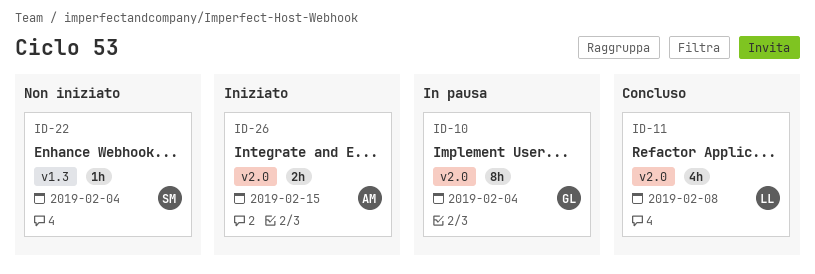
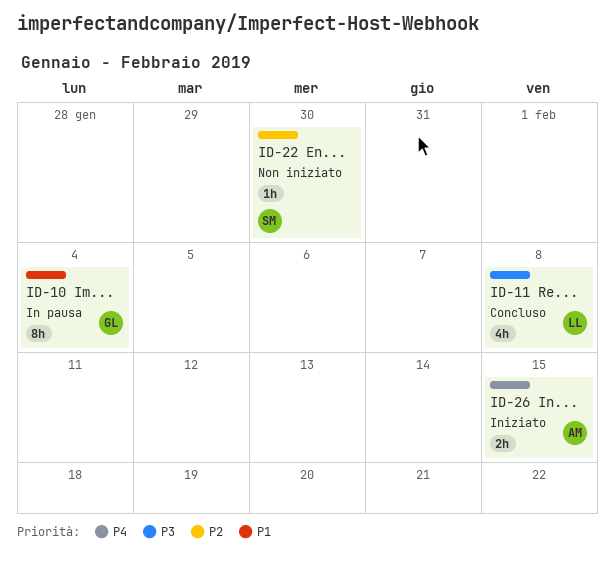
ID-22, due: Feb 4 -> Jan 30

